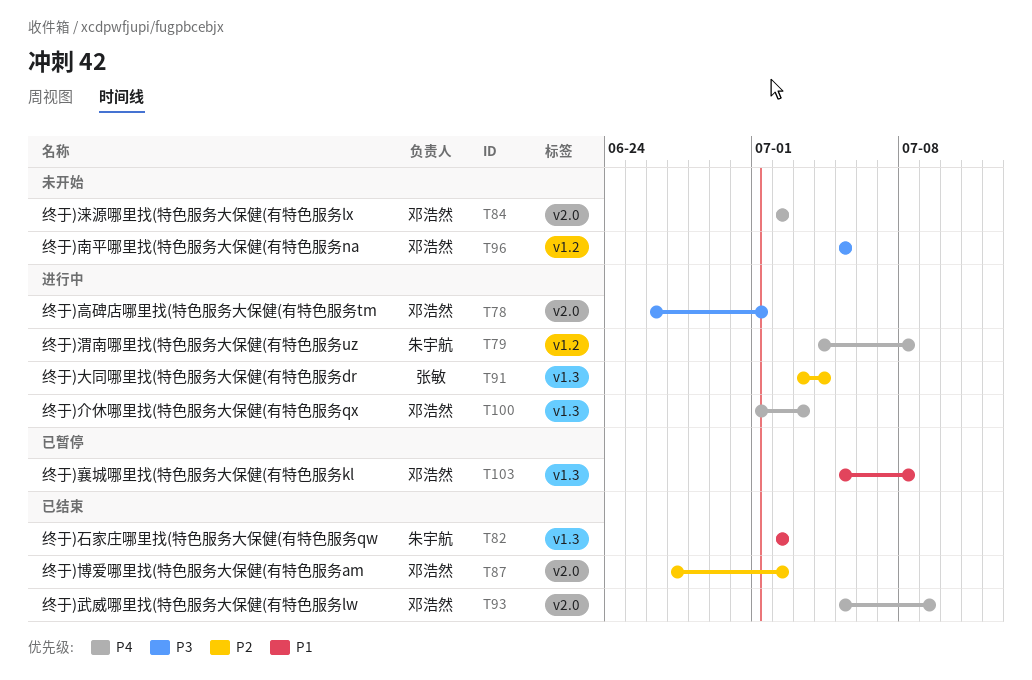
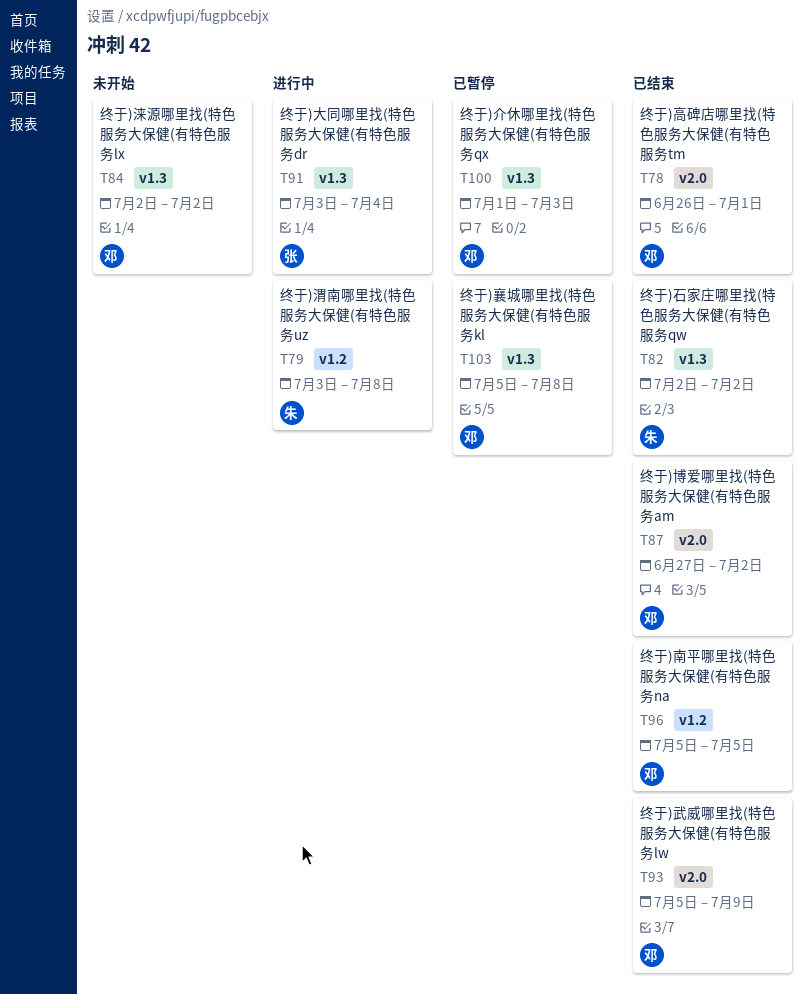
T78, status: 进行中 -> 已结束
T79, start: Jul 4 -> Jul 3
T84, label: v2.0 -> v1.3
T96, status: 未开始 -> 已结束
T100, status: 进行中 -> 已暂停

